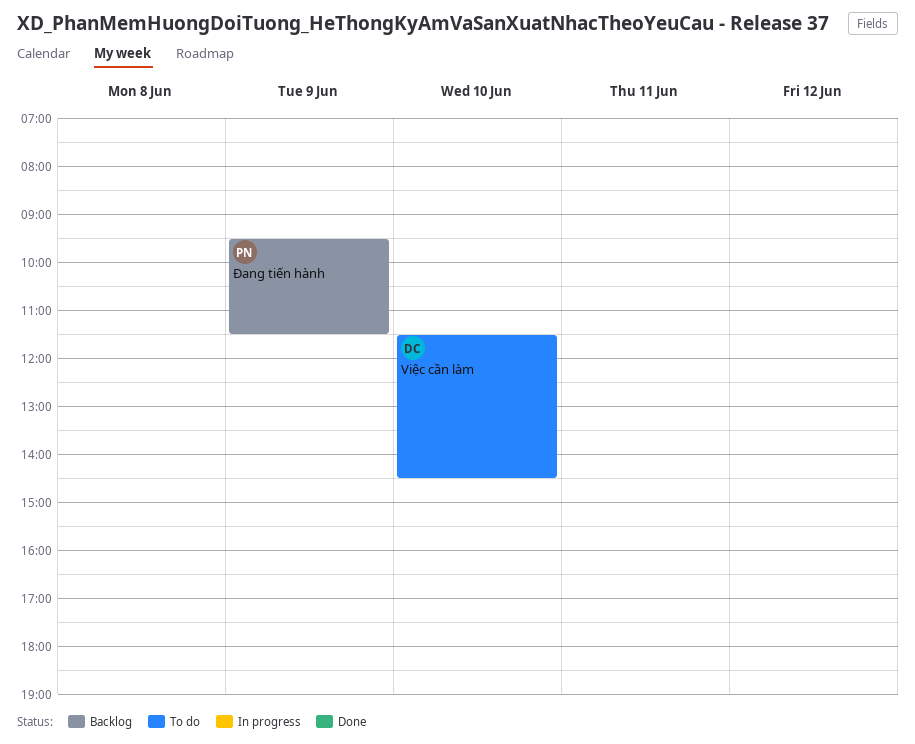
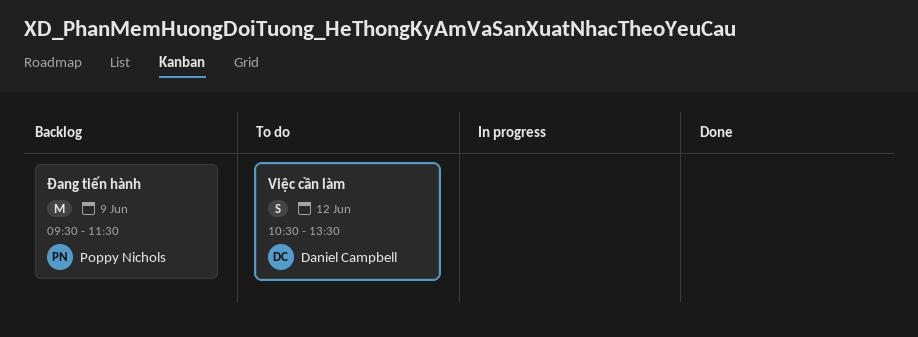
Việc cần làm, day: Jun 10 -> Jun 12
Việc cần làm, begins: 11:30 -> 10:30
Việc cần làm, ends: 14:30 -> 13:30

